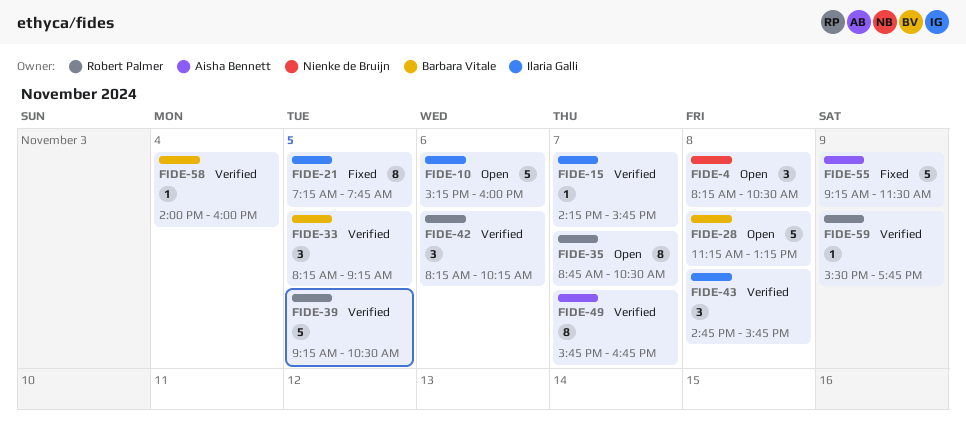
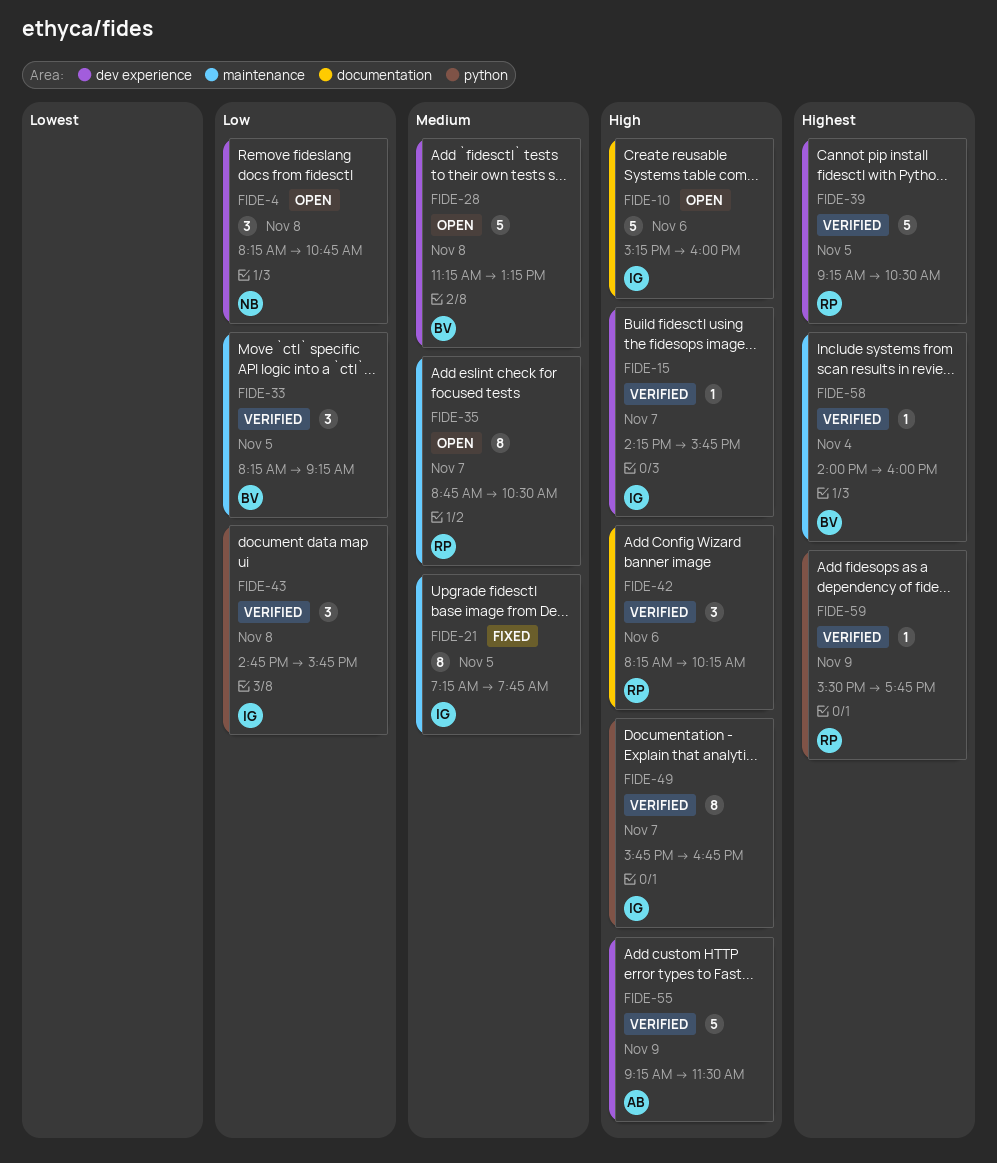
FIDE-4, ends: 10:30 -> 10:45
FIDE-49, owner: Aisha Bennett -> Ilaria Galli
FIDE-55, status: Fixed -> Verified

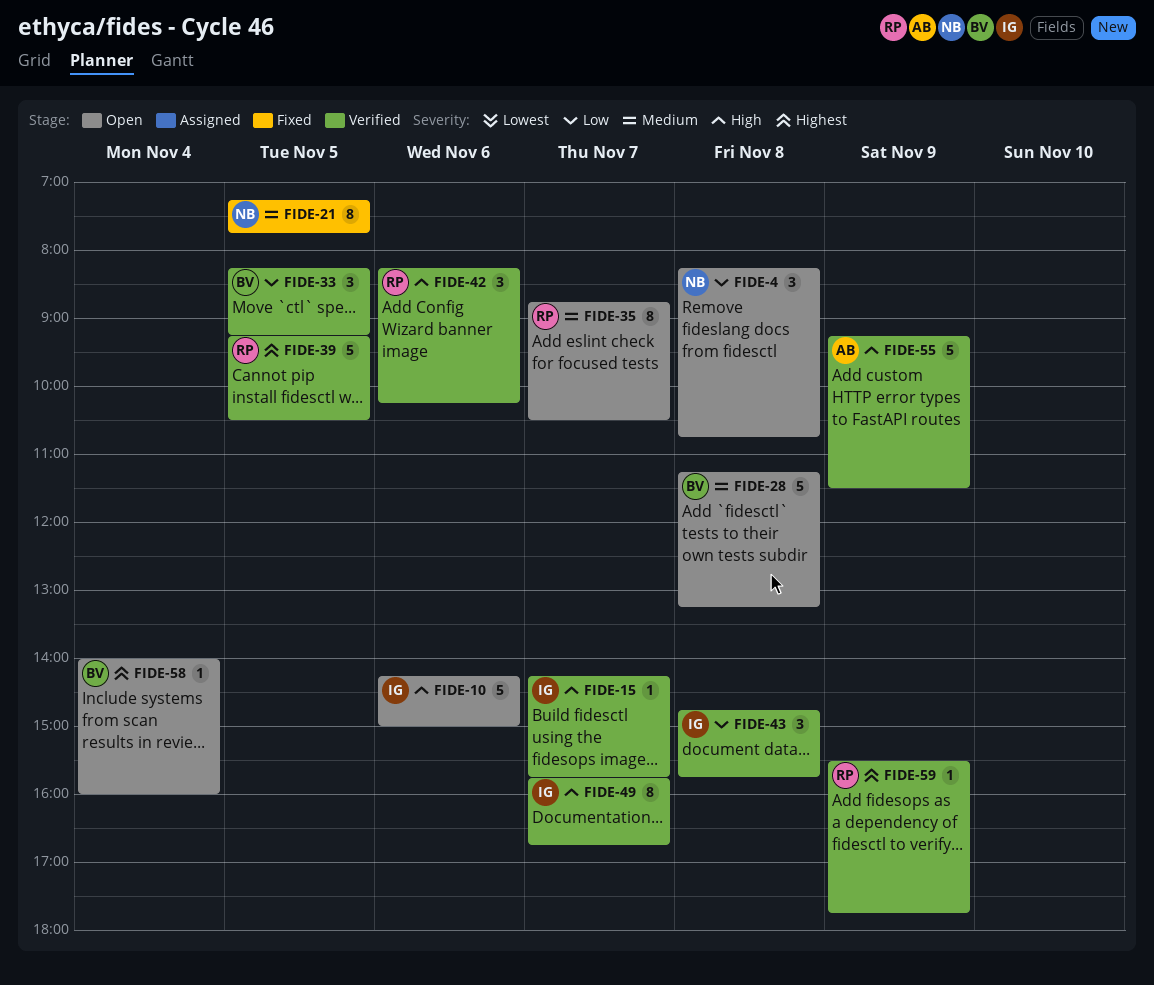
FIDE-10, begins: 15:15 -> 14:15
FIDE-10, ends: 16:00 -> 15:00
FIDE-21, owner: IG -> NB
FIDE-58, status: Verified -> Open

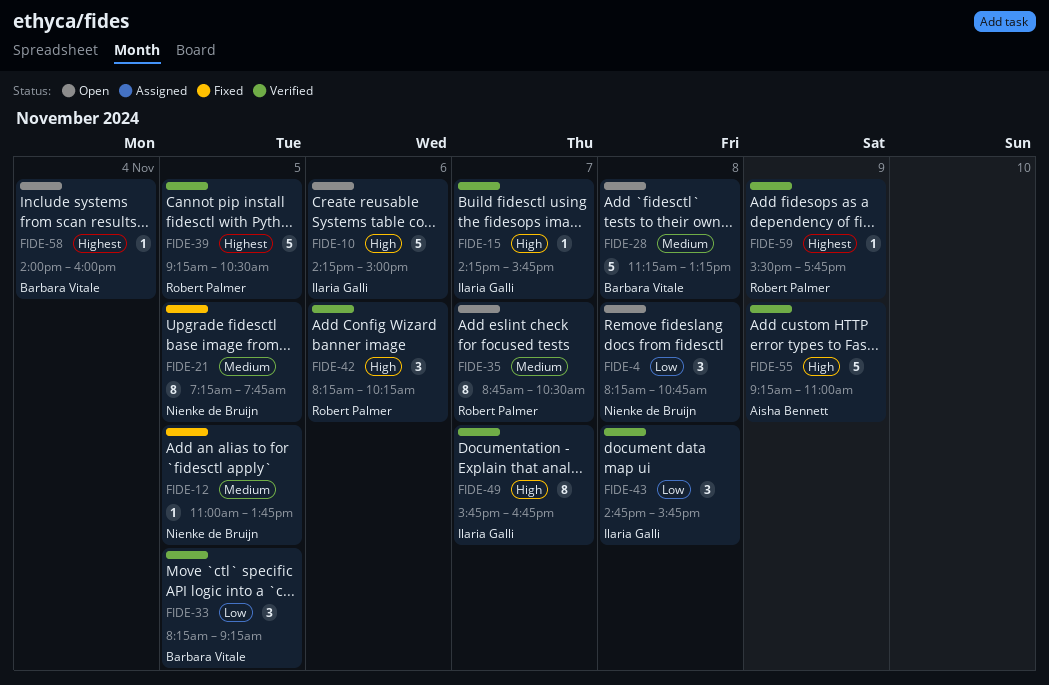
FIDE-12: none -> present
FIDE-55, ends: 11:30 -> 11:00

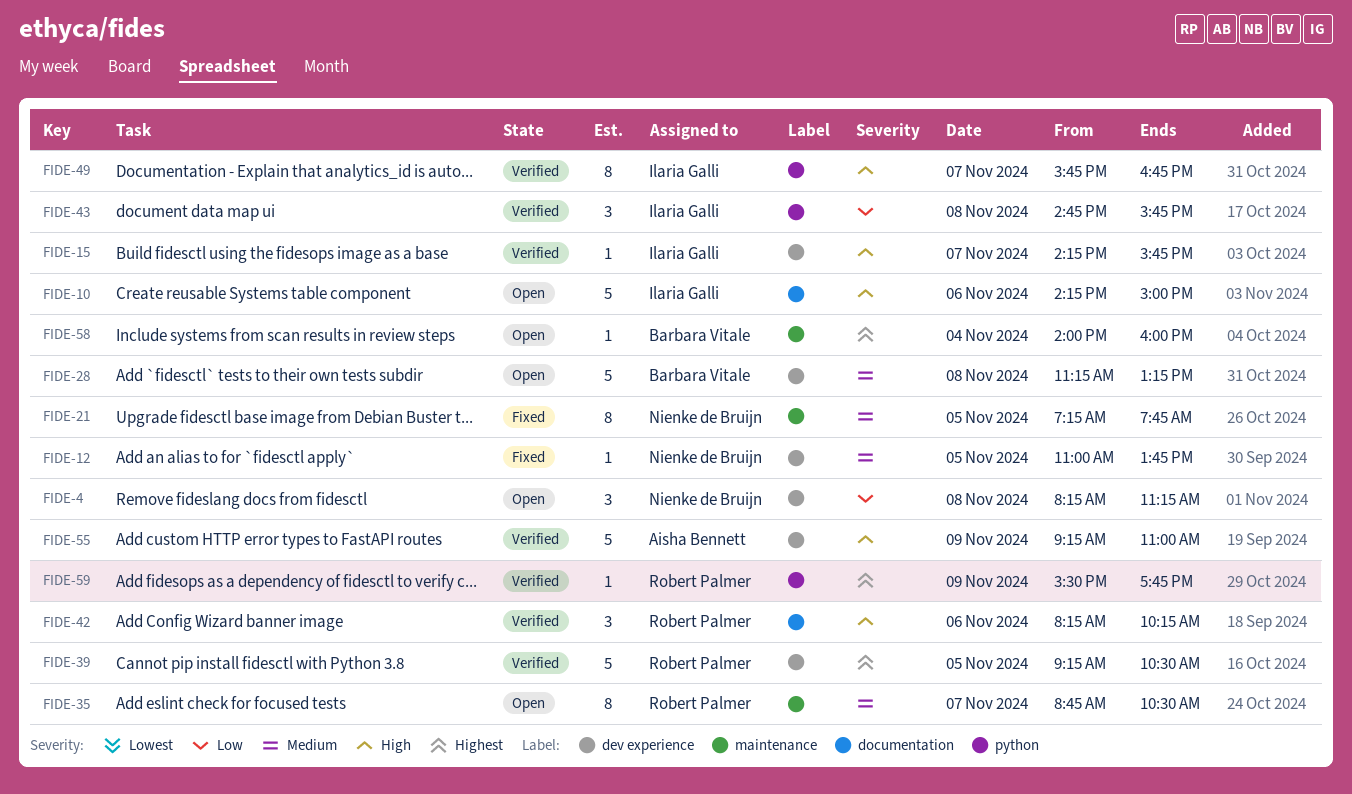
FIDE-4, ends: 10:45 -> 11:15
FIDE-33: present -> none

